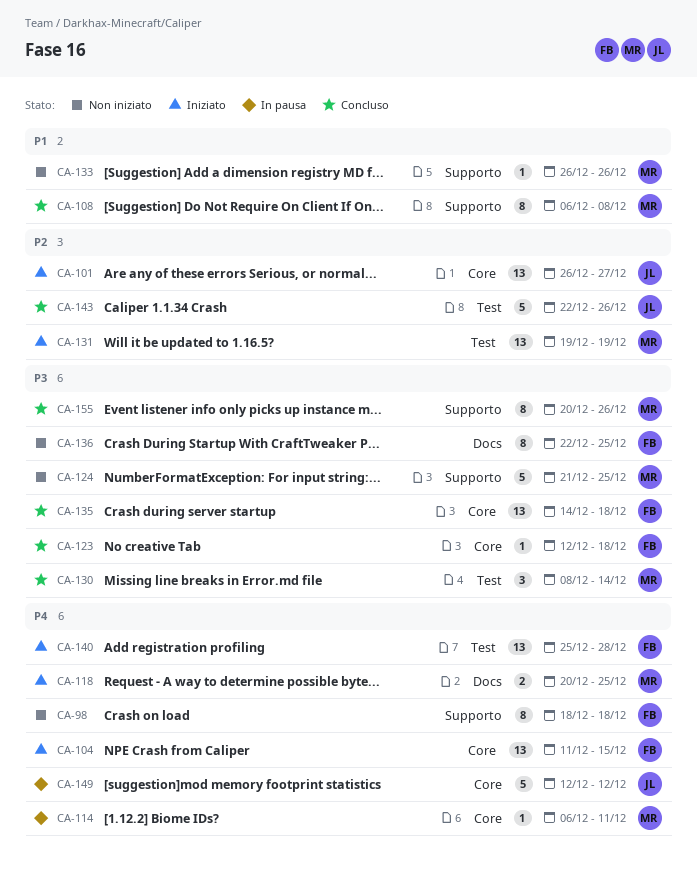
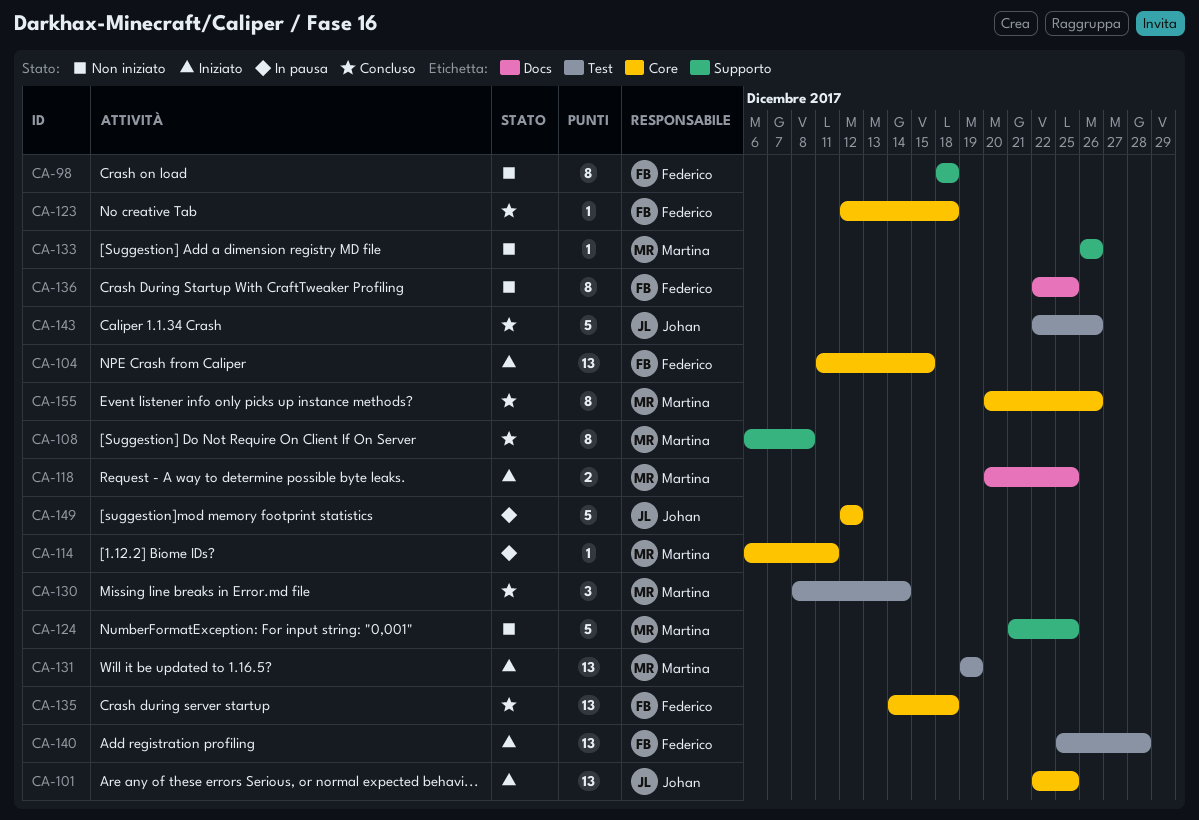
CA-101, start: Dec 26 -> Dec 22
CA-101, due: Dec 27 -> Dec 25
CA-155, label: Supporto -> Core

